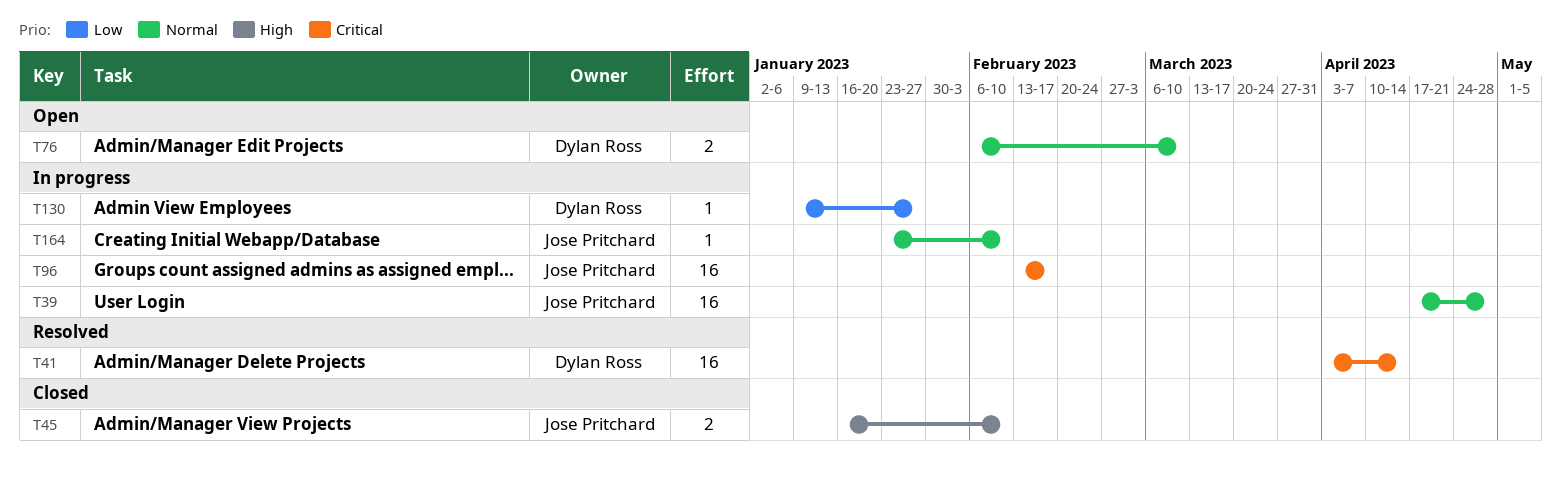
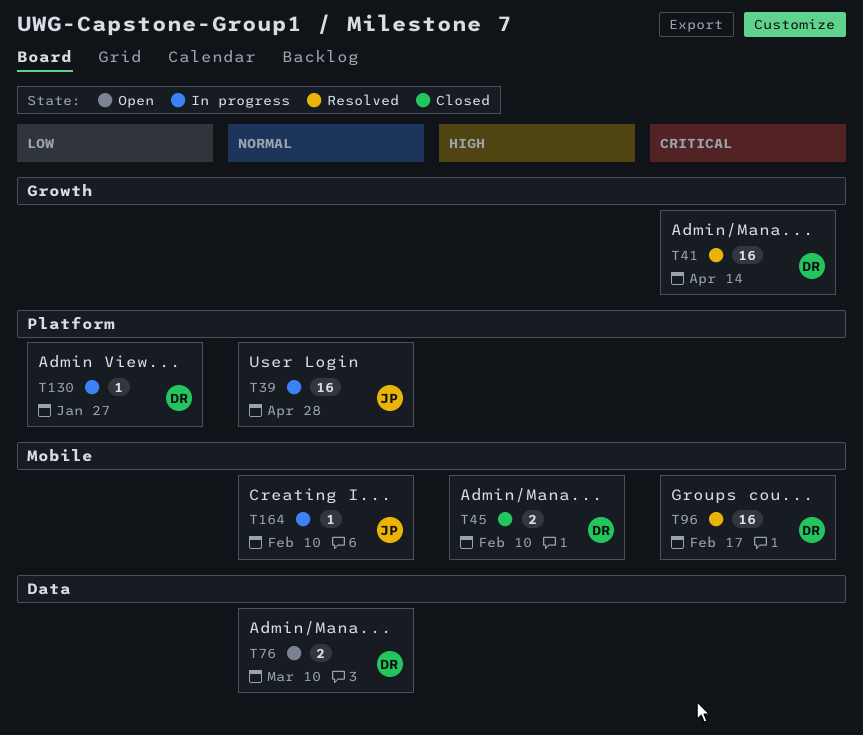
T45, owner: Jose Pritchard -> Dylan Ross
T96, status: In progress -> Resolved
T96, owner: Jose Pritchard -> Dylan Ross

